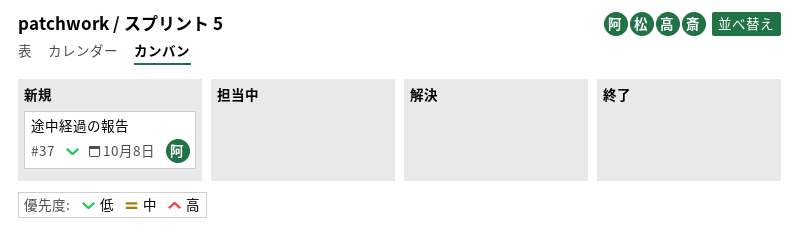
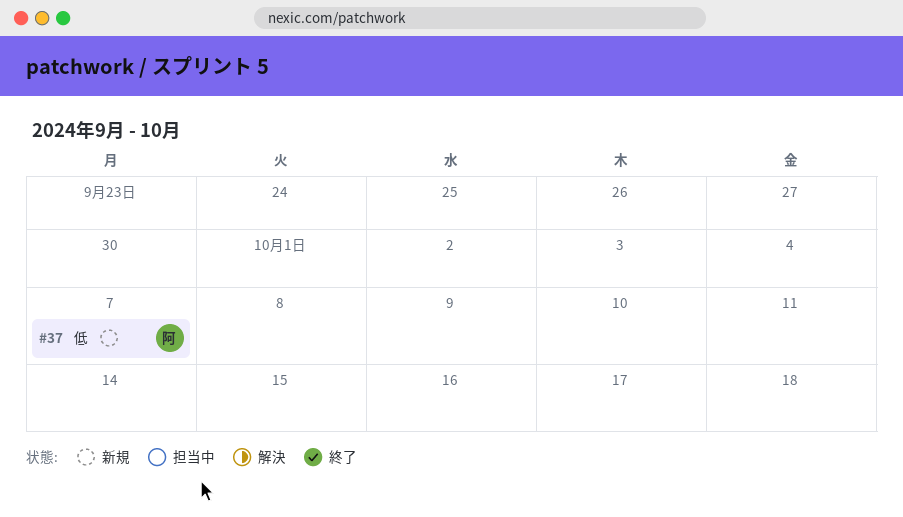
#37, due: Oct 8 -> Oct 7

